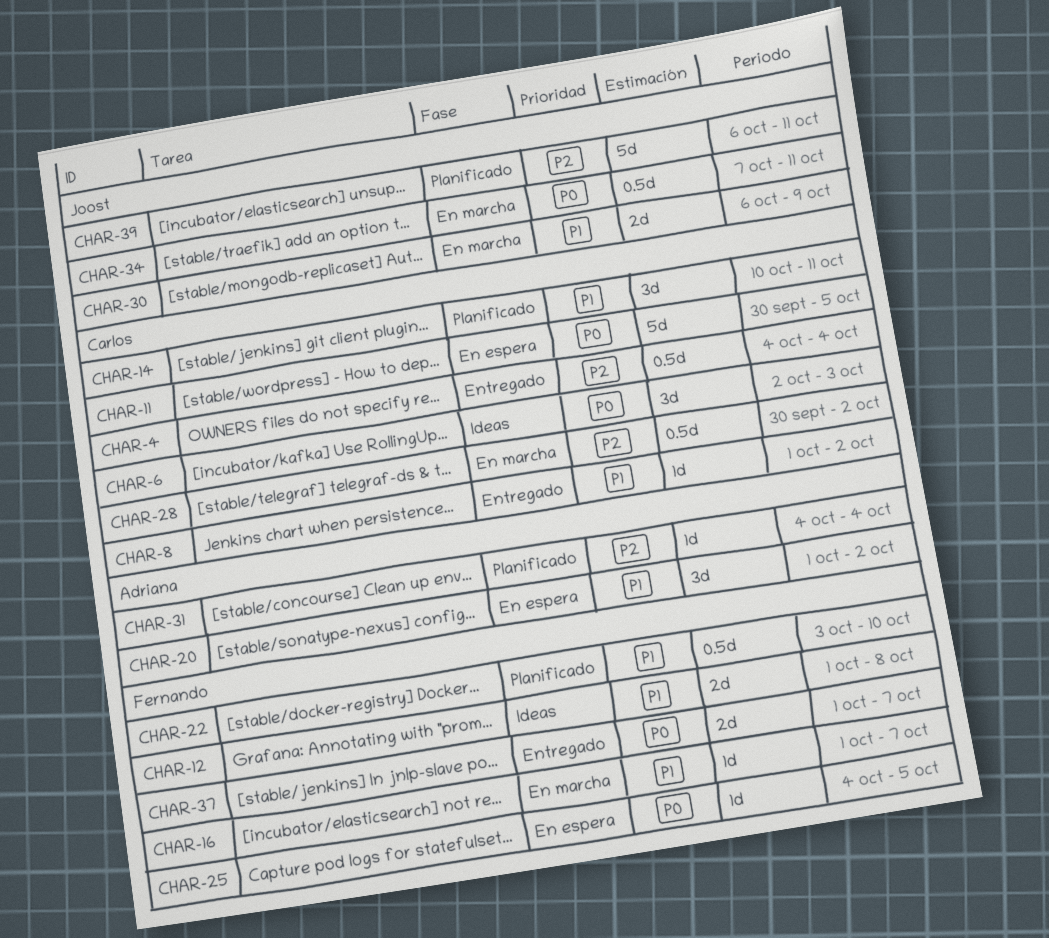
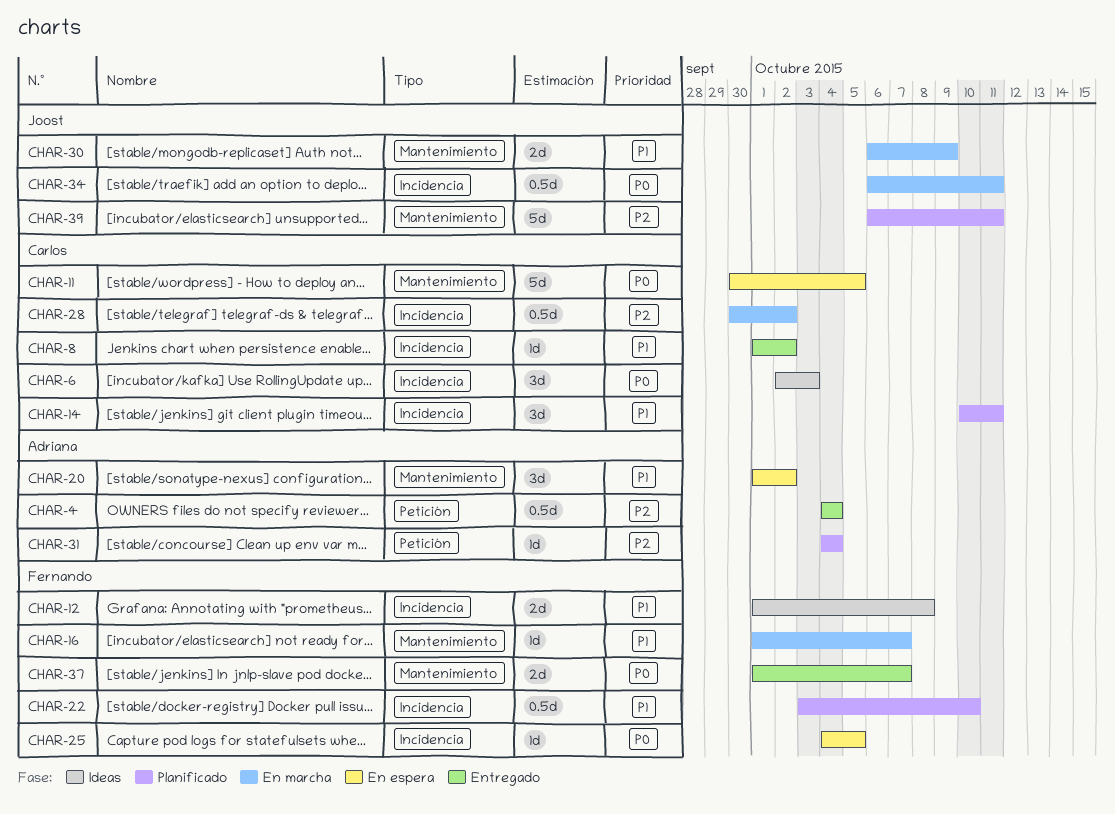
CHAR-4, owner: Carlos -> Adriana
CHAR-34, start: Oct 7 -> Oct 6

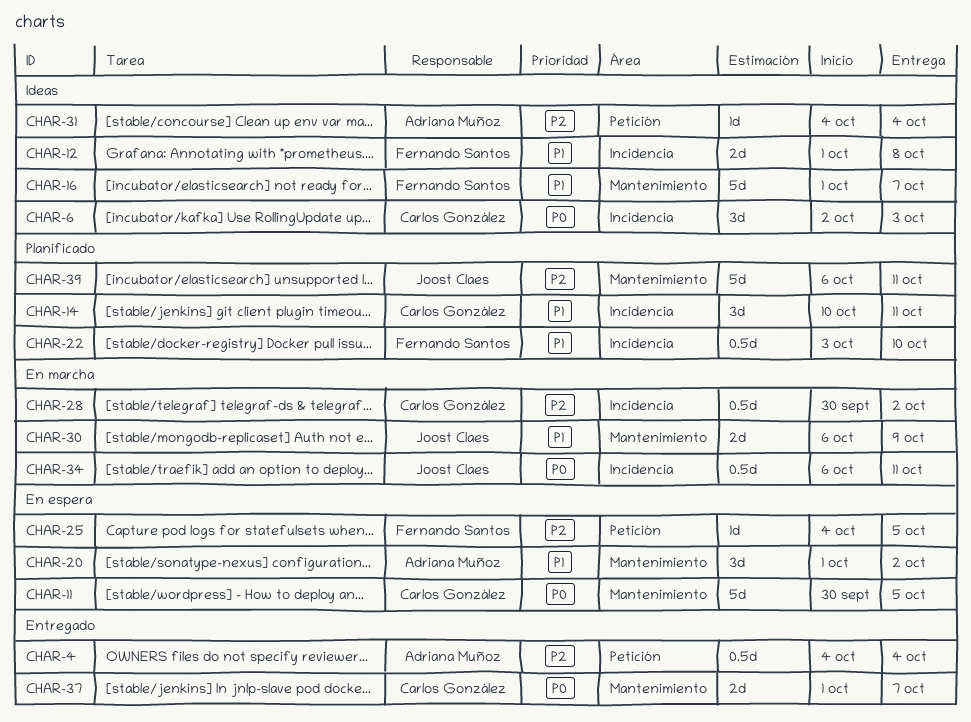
CHAR-8: present -> none
CHAR-16, status: En marcha -> Ideas
CHAR-16, estimate: 1d -> 5d
CHAR-25, priority: P0 -> P2
CHAR-25, label: Incidencia -> Petición
CHAR-31, status: Planificado -> Ideas
CHAR-37, owner: Fernando Santos -> Carlos González

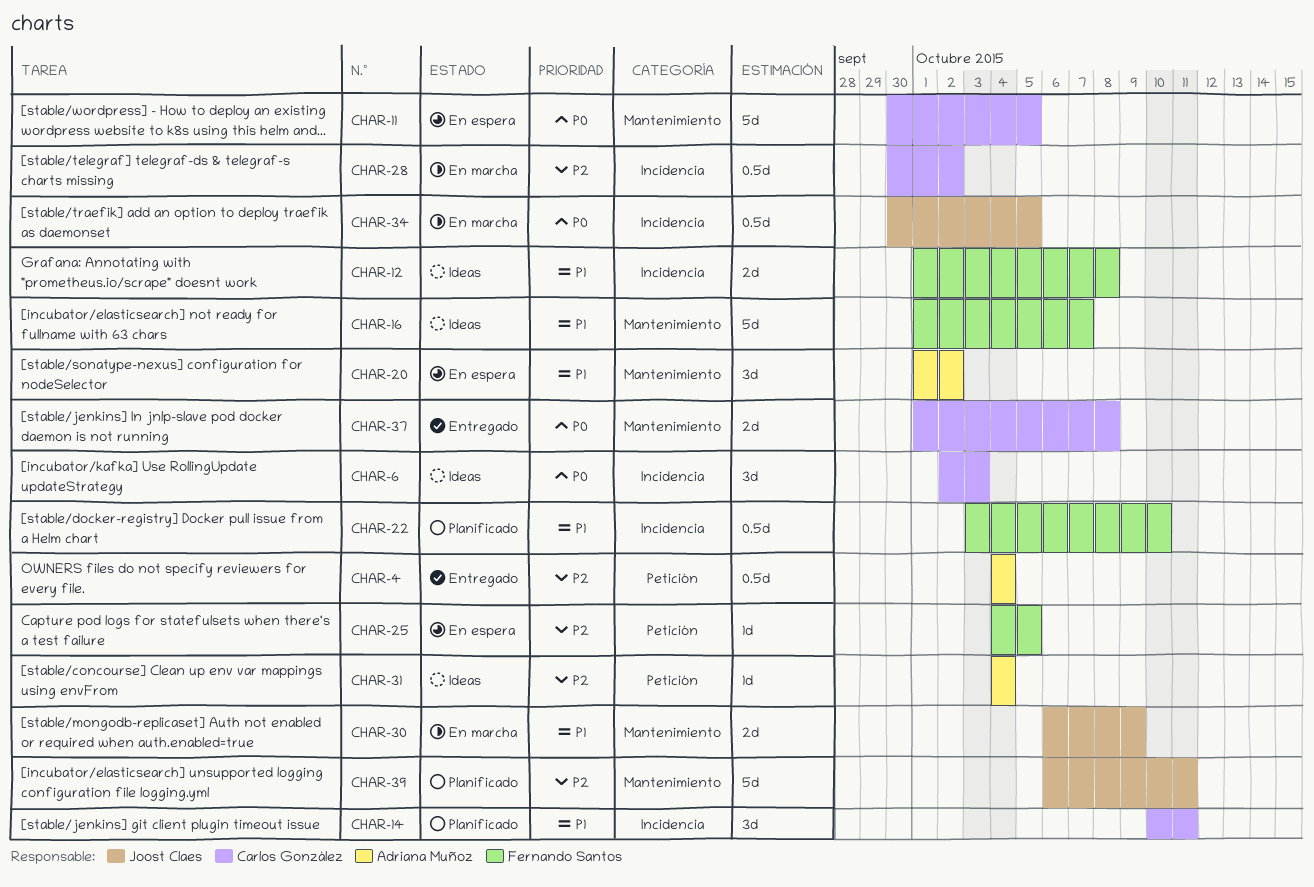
CHAR-34, start: Oct 6 -> Sep 30
CHAR-34, due: Oct 11 -> Oct 5
CHAR-37, due: Oct 7 -> Oct 8

